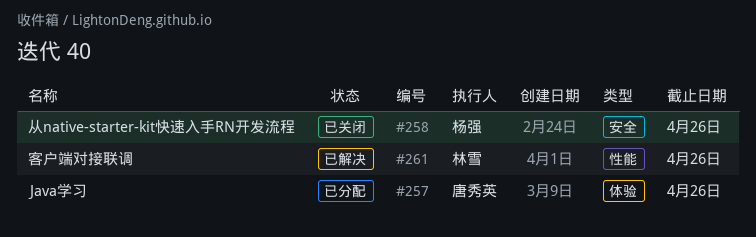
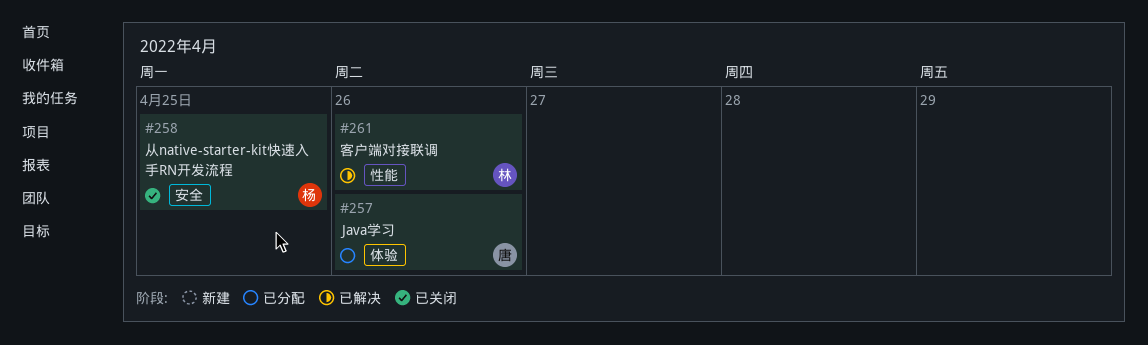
#258, due: Apr 26 -> Apr 25

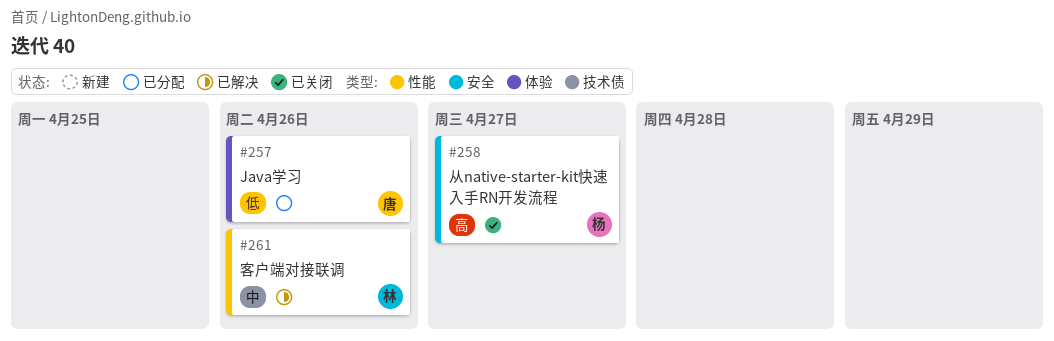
#258, due: Apr 25 -> Apr 27

